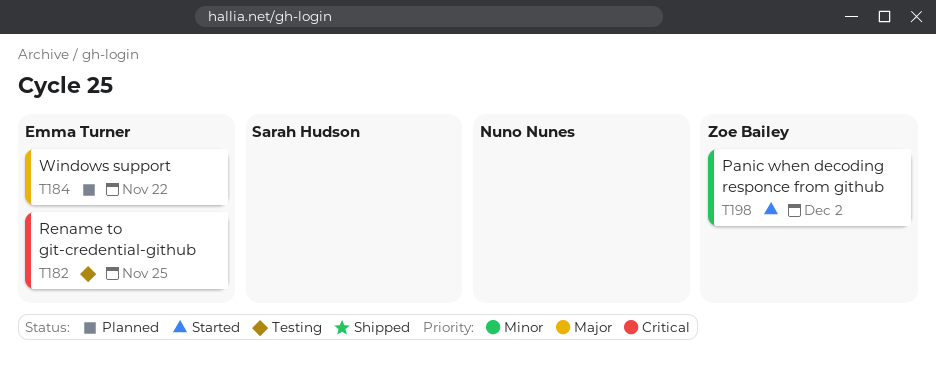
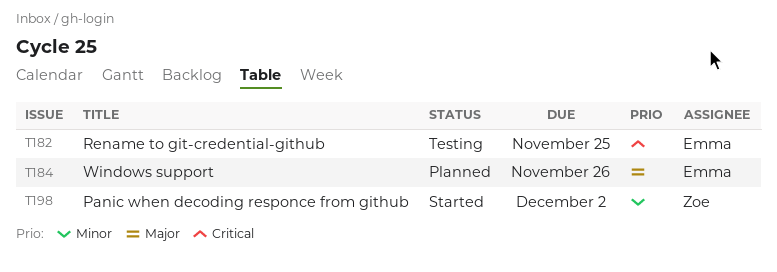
T184, due: Nov 22 -> Nov 26

